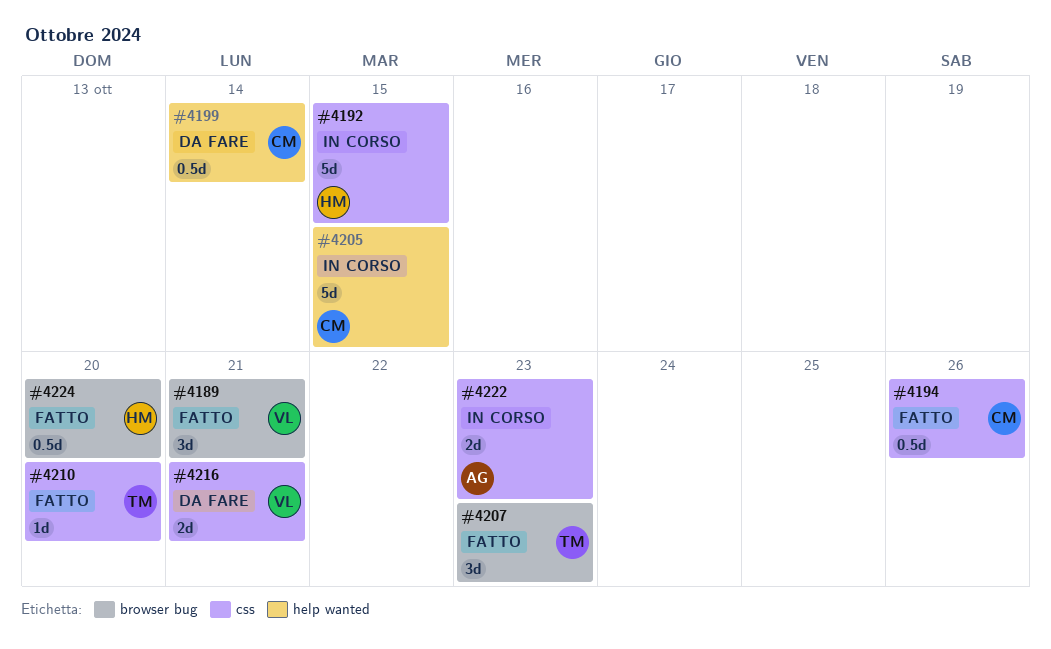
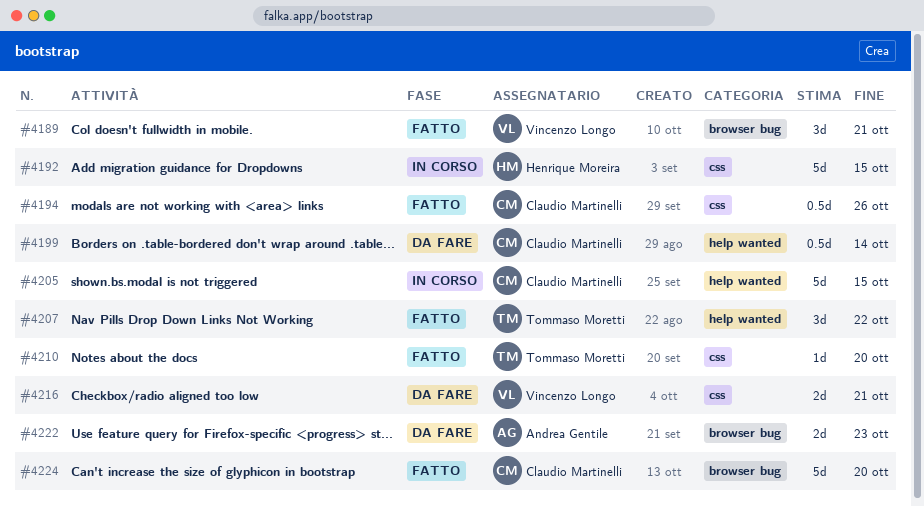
#4207, label: browser bug -> help wanted
#4207, due: Oct 23 -> Oct 22
#4222, status: In corso -> Da fare
#4222, label: css -> browser bug
#4224, owner: Henrique Moreira -> Claudio Martinelli
#4224, estimate: 0.5d -> 5d

